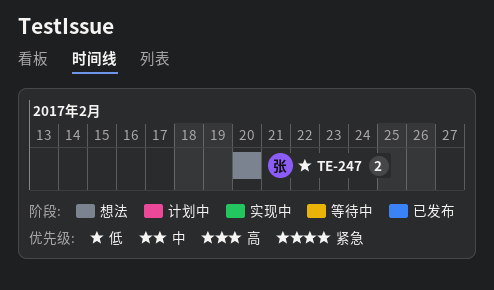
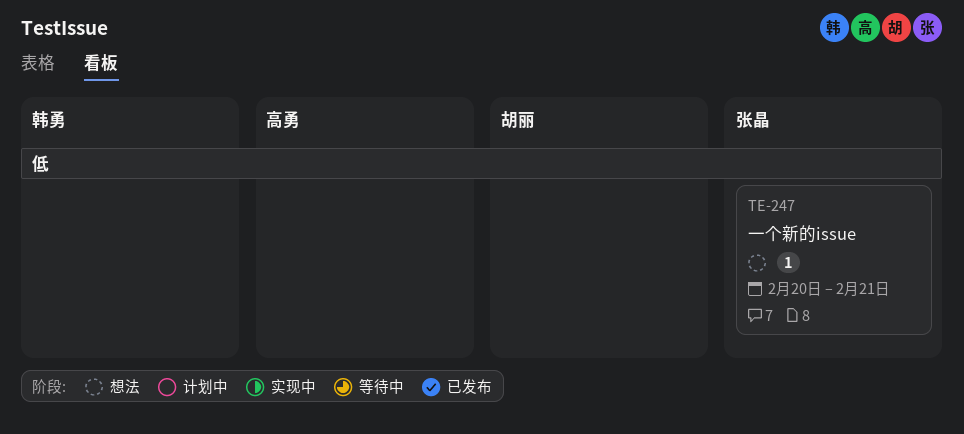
TE-247, estimate: 2 -> 1
TE-247, due: Feb 20 -> Feb 21

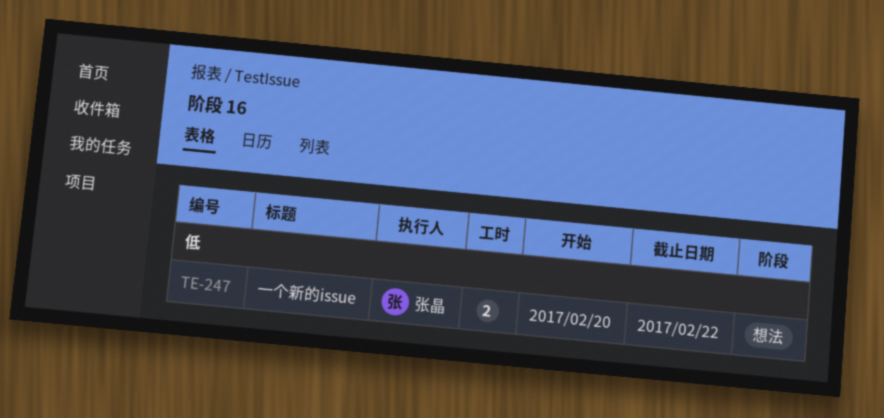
TE-247, estimate: 1 -> 2
TE-247, due: Feb 21 -> Feb 22

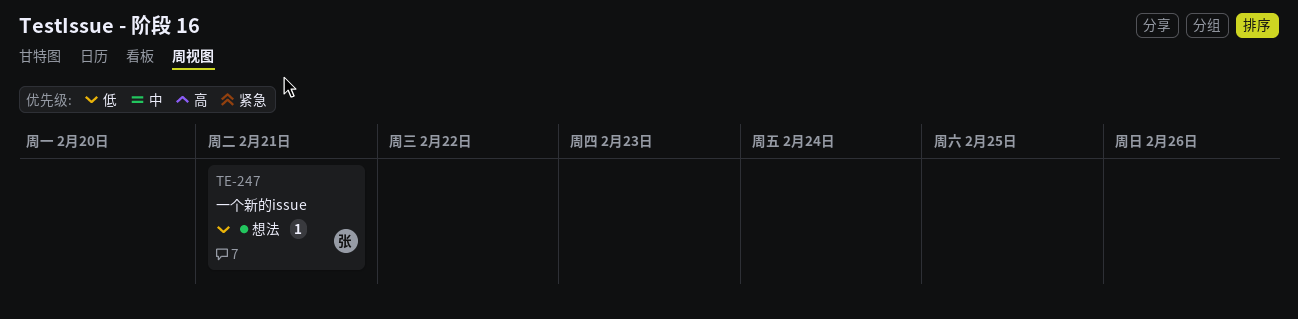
TE-247, estimate: 2 -> 1
TE-247, due: Feb 22 -> Feb 21

